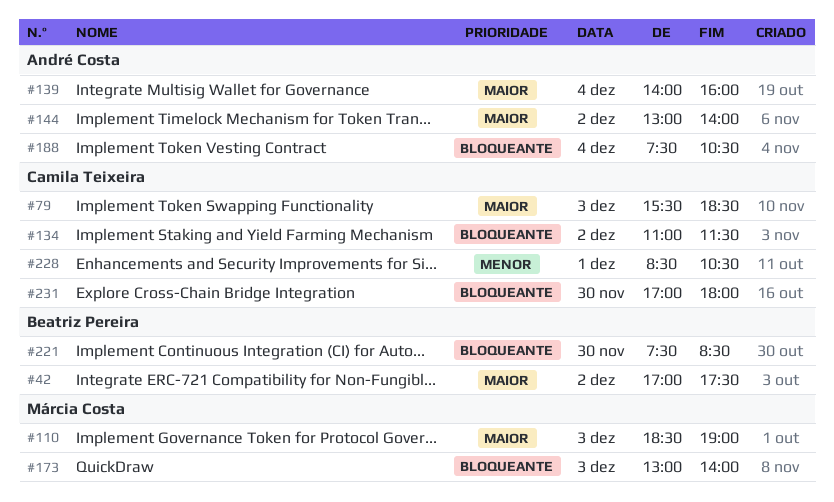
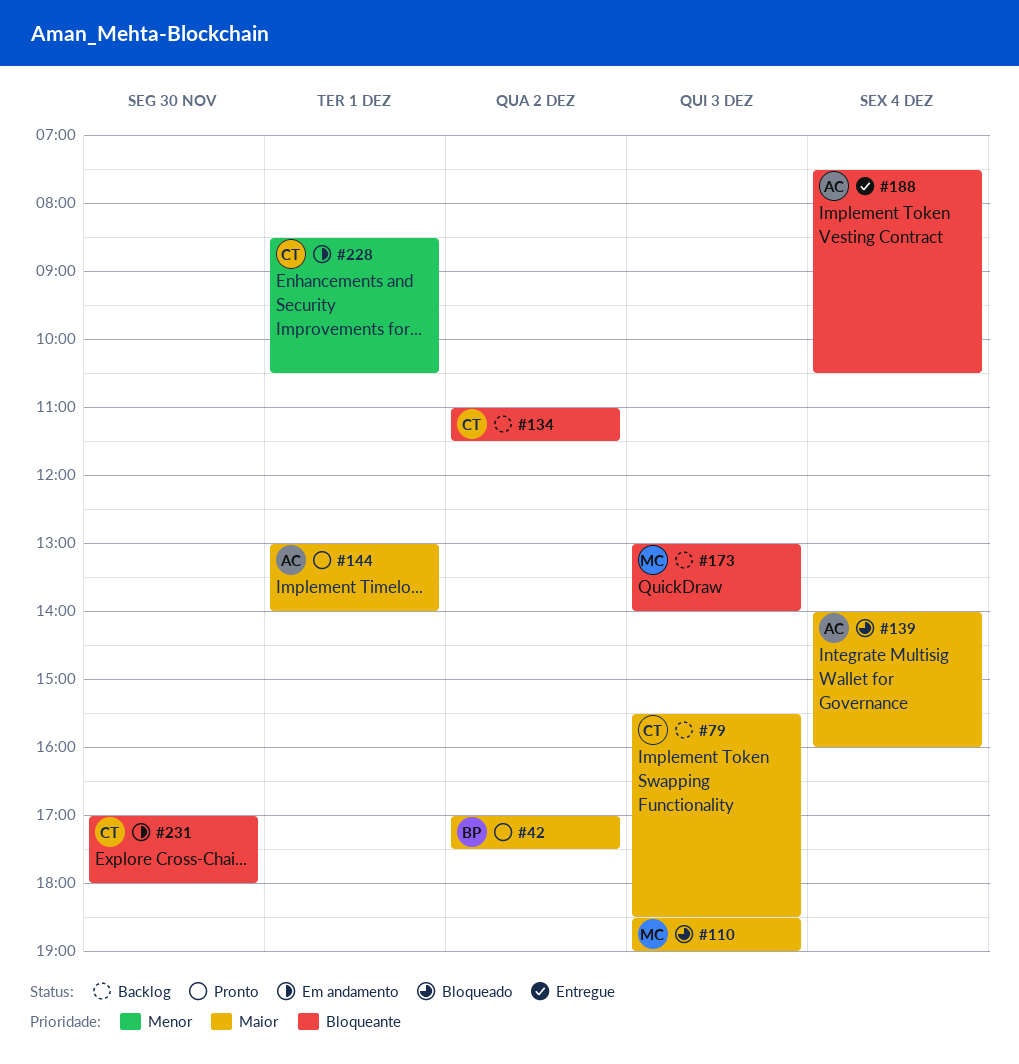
#144, day: Dec 2 -> Dec 1
#221: present -> none

